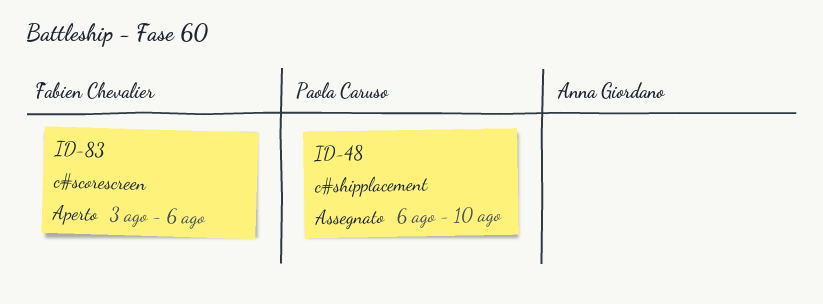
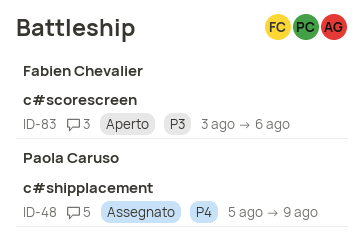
ID-48, start: Aug 6 -> Aug 5
ID-48, due: Aug 10 -> Aug 9

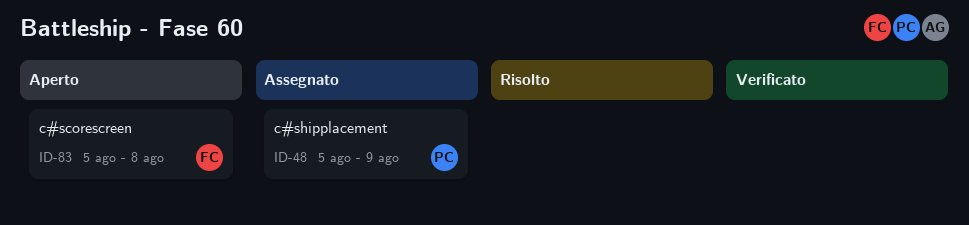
ID-83, start: Aug 3 -> Aug 5
ID-83, due: Aug 6 -> Aug 8

